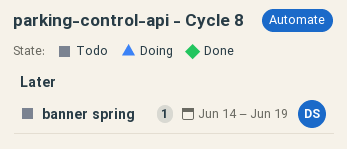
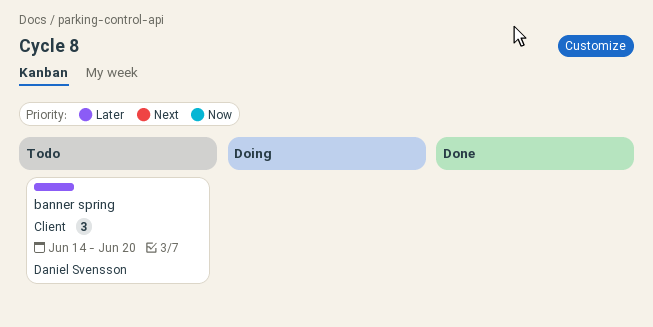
banner spring, estimate: 1 -> 3
banner spring, due: Jun 19 -> Jun 20

